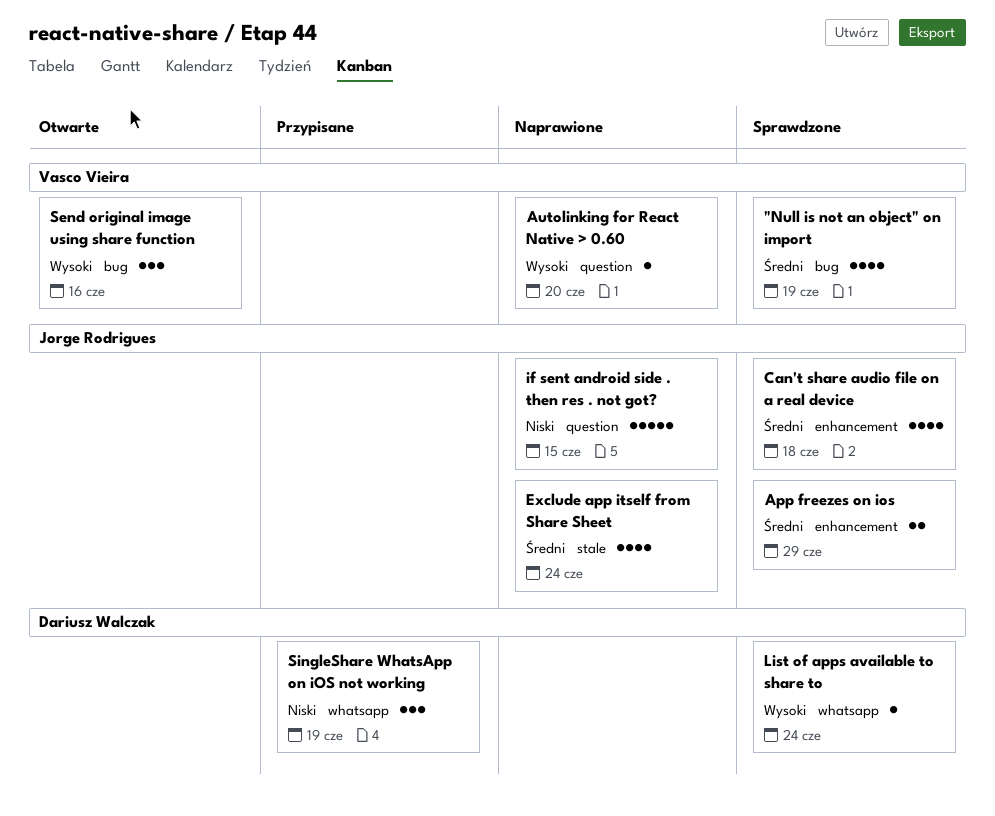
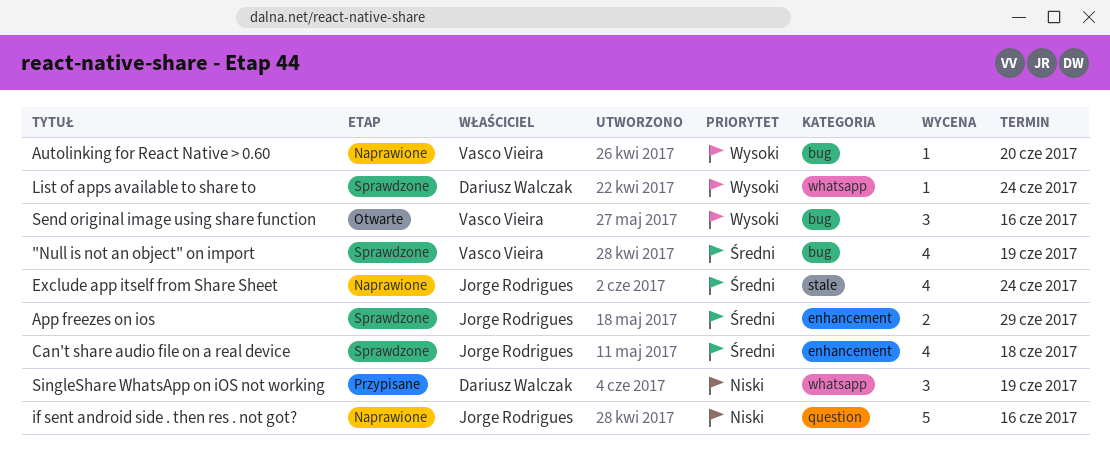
Autolinking for React Native > 0.60, label: question -> bug
if sent android side . then res . not got?, due: Jun 15 -> Jun 16

